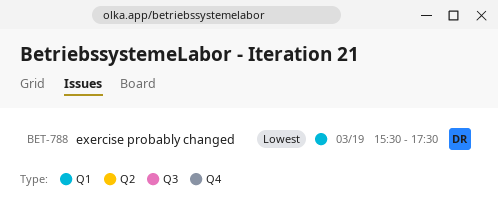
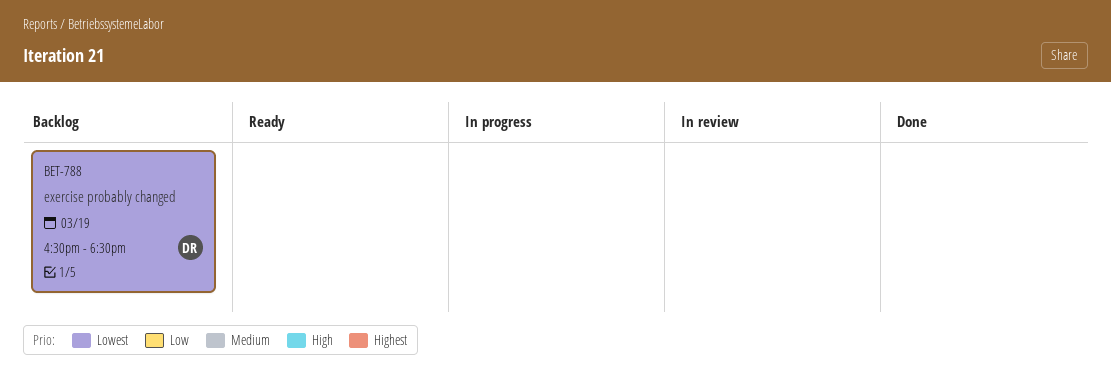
BET-788, begins: 15:30 -> 16:30
BET-788, ends: 17:30 -> 18:30

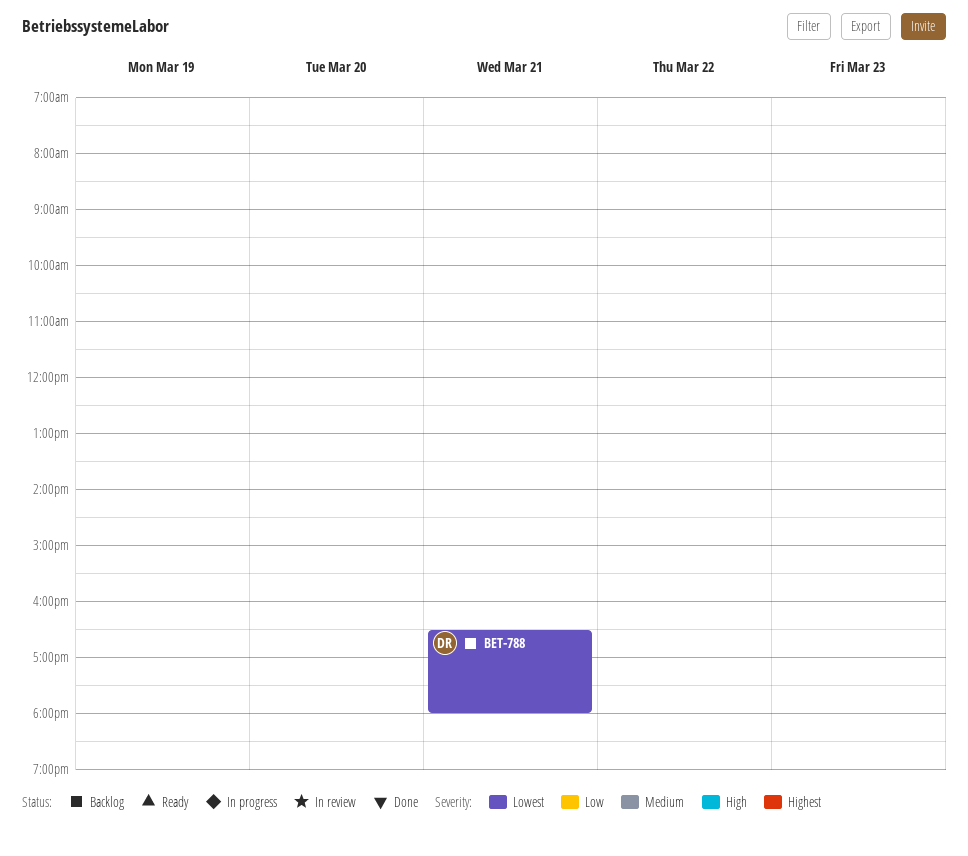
BET-788, day: Mar 19 -> Mar 21
BET-788, ends: 18:30 -> 18:00

